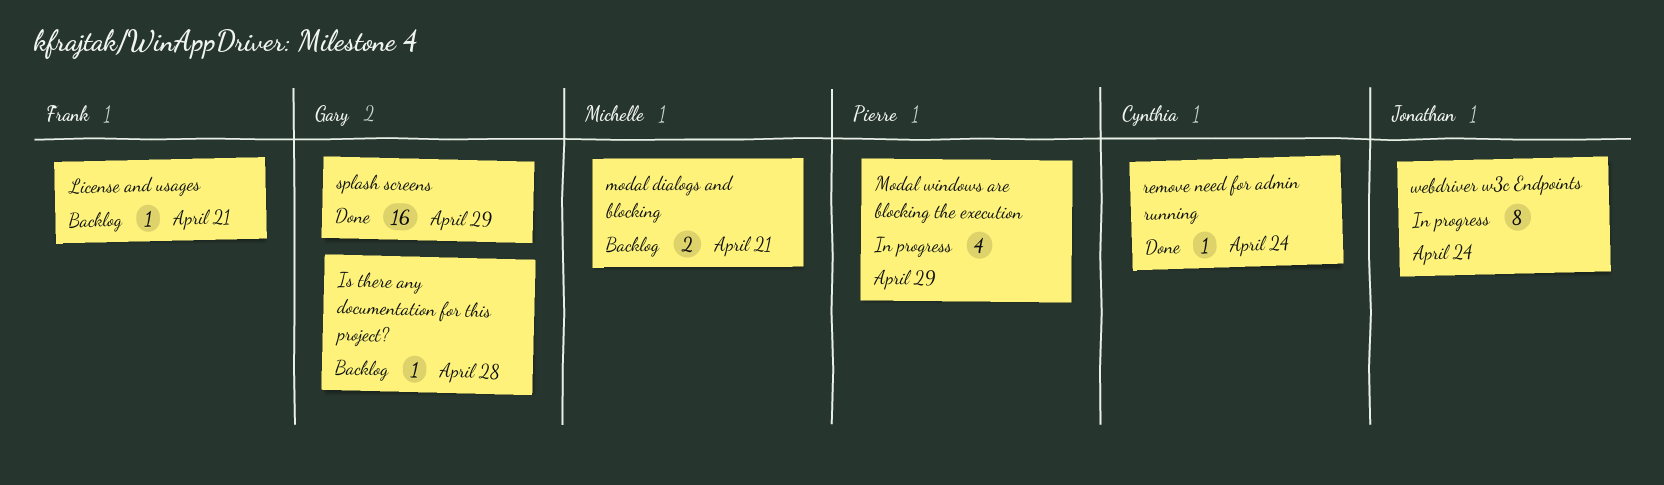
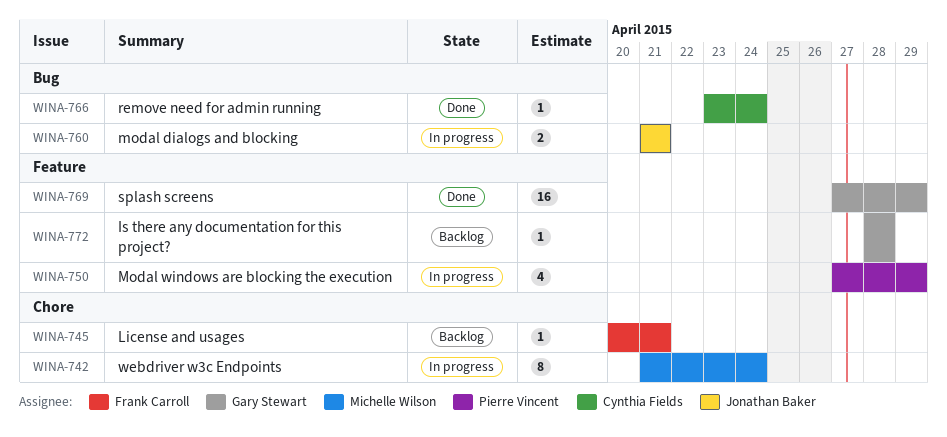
modal dialogs and blocking, status: Backlog -> In progress
modal dialogs and blocking, owner: Michelle Wilson -> Jonathan Baker
webdriver w3c Endpoints, owner: Jonathan Baker -> Michelle Wilson

